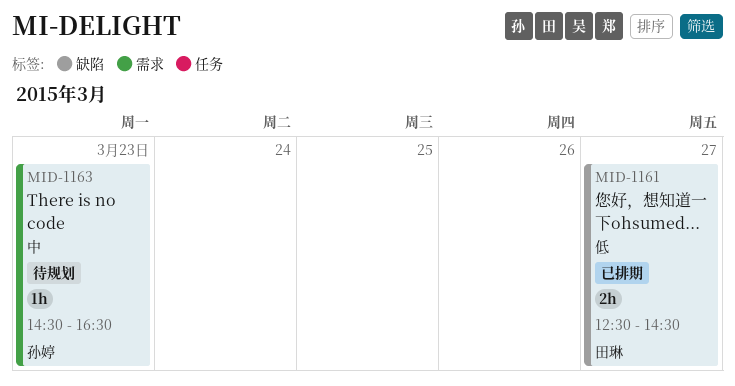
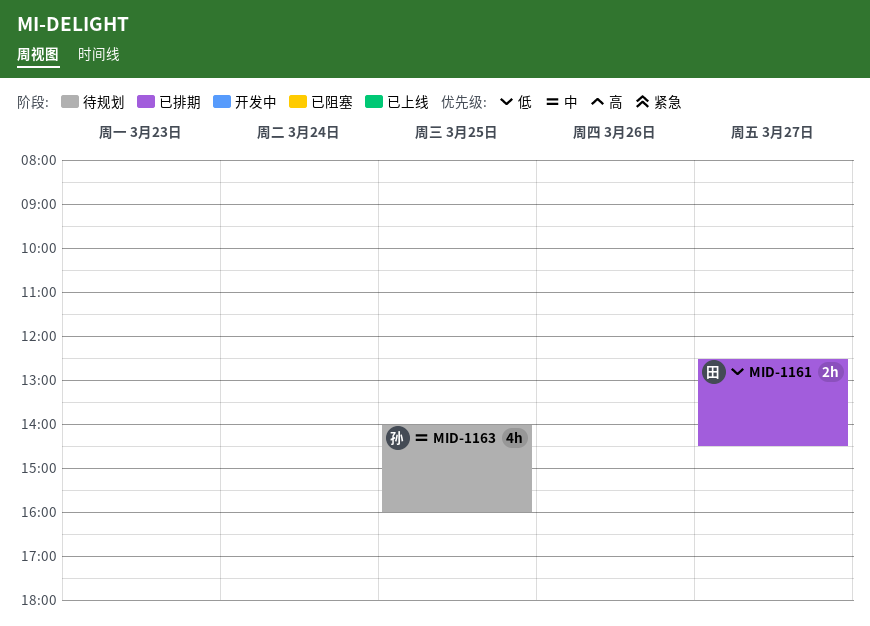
MID-1163, estimate: 1h -> 4h
MID-1163, day: Mar 23 -> Mar 25
MID-1163, begins: 14:30 -> 14:00
MID-1163, ends: 16:30 -> 16:00

